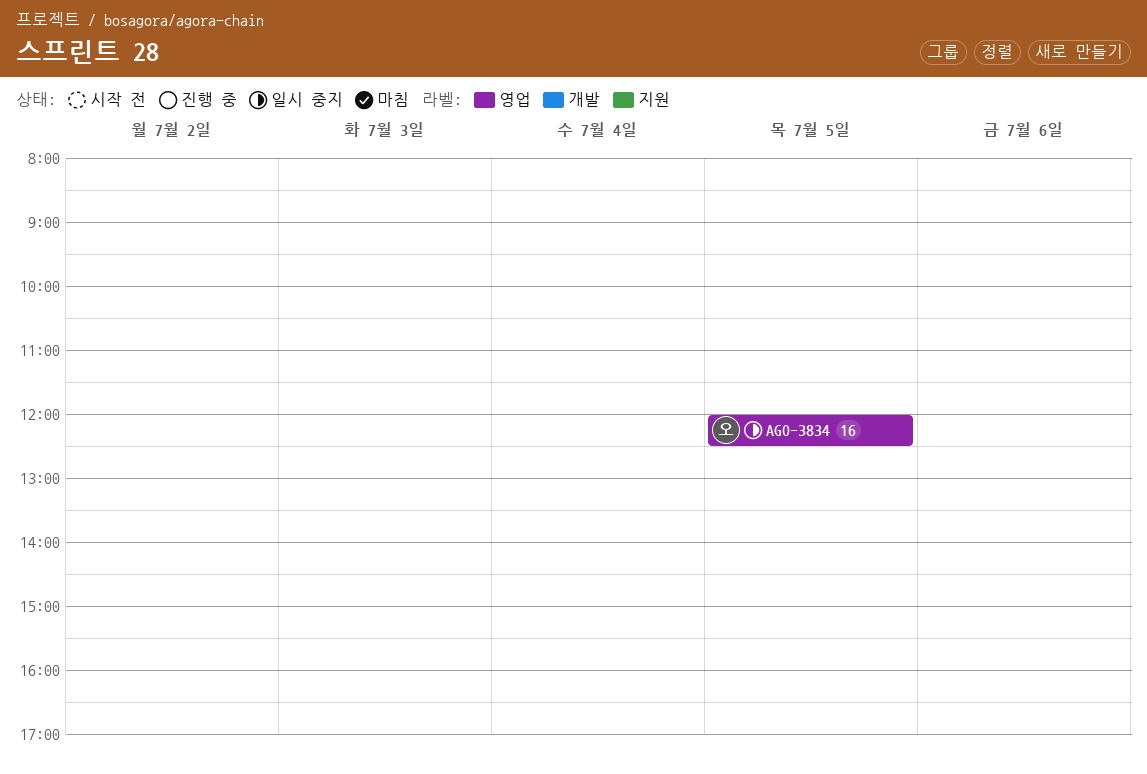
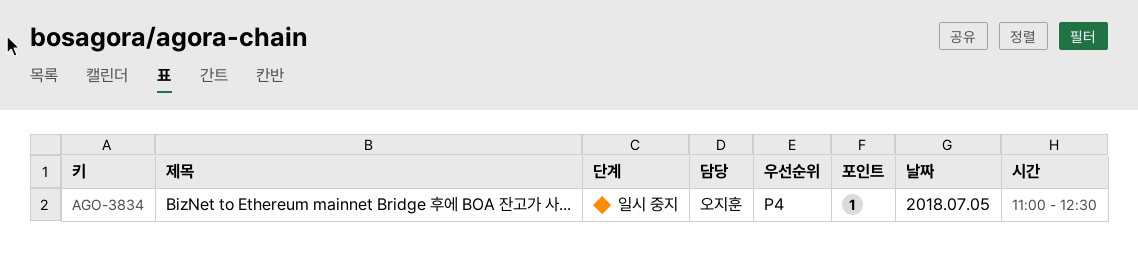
AGO-3834, estimate: 16 -> 1
AGO-3834, begins: 12:00 -> 11:00

